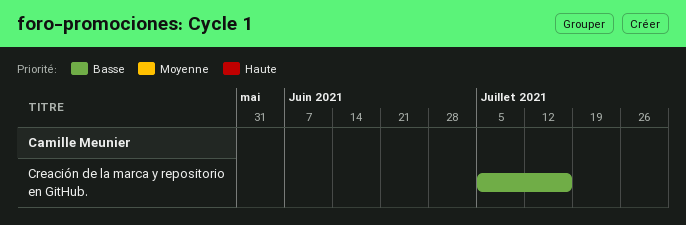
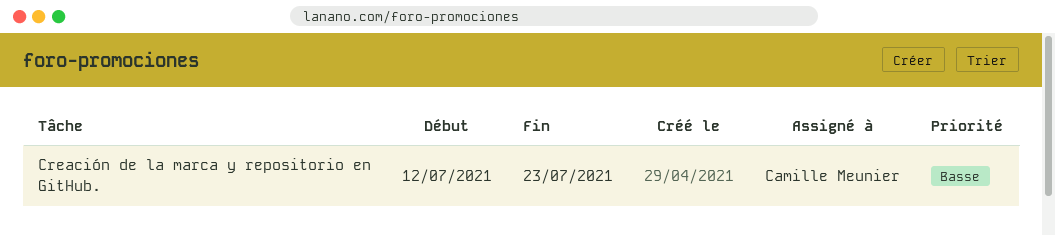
Creación de la marca y repositorio en GitHub., start: Jul 5 -> Jul 12
Creación de la marca y repositorio en GitHub., due: Jul 16 -> Jul 23

